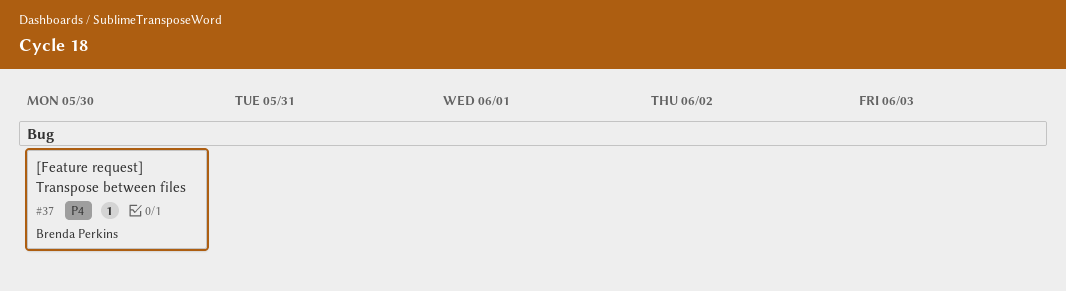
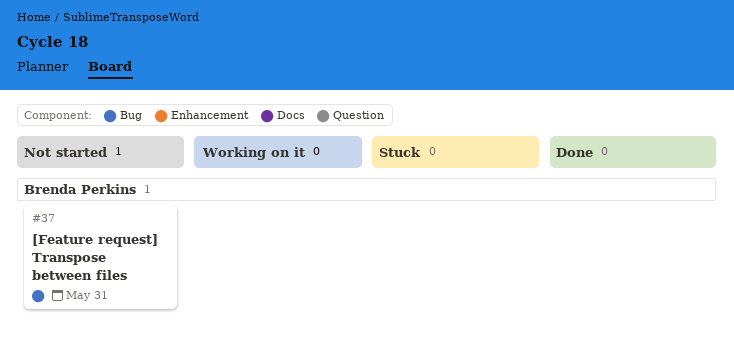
#37, due: May 30 -> May 31

